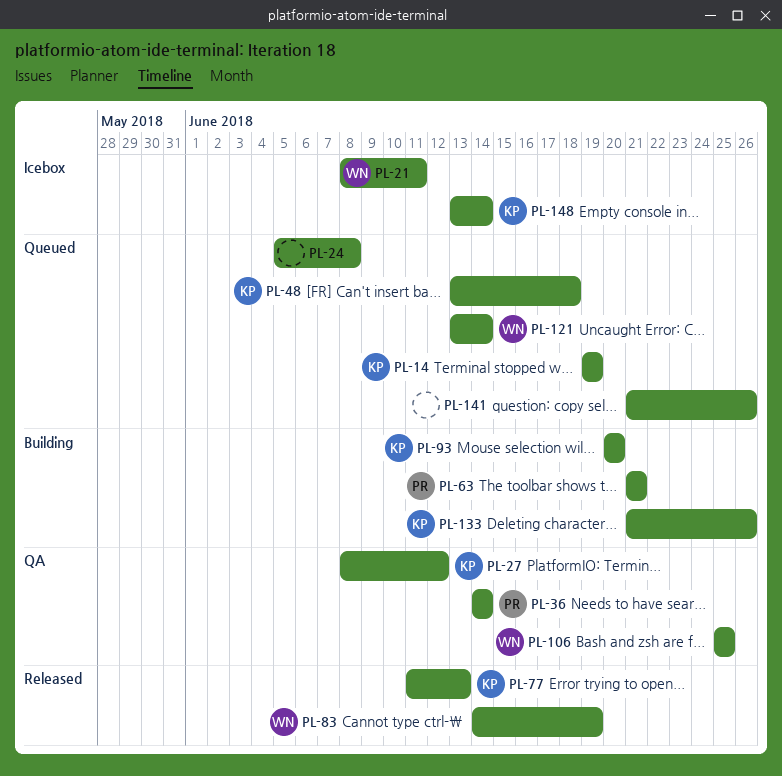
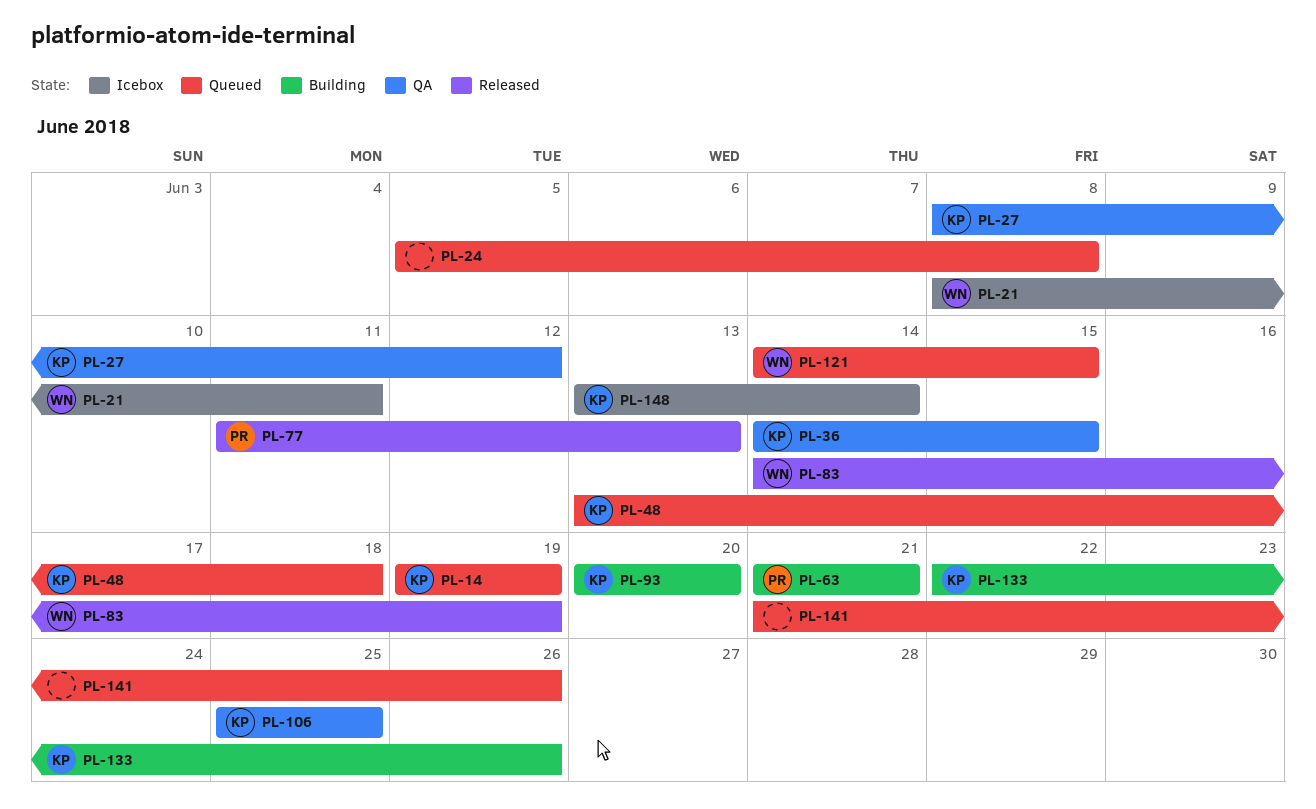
PL-36, owner: PR -> KP
PL-36, due: Jun 14 -> Jun 15
PL-77, owner: KP -> PR
PL-106, owner: WN -> KP
PL-121, start: Jun 13 -> Jun 14
PL-121, due: Jun 14 -> Jun 15
PL-133, start: Jun 21 -> Jun 22

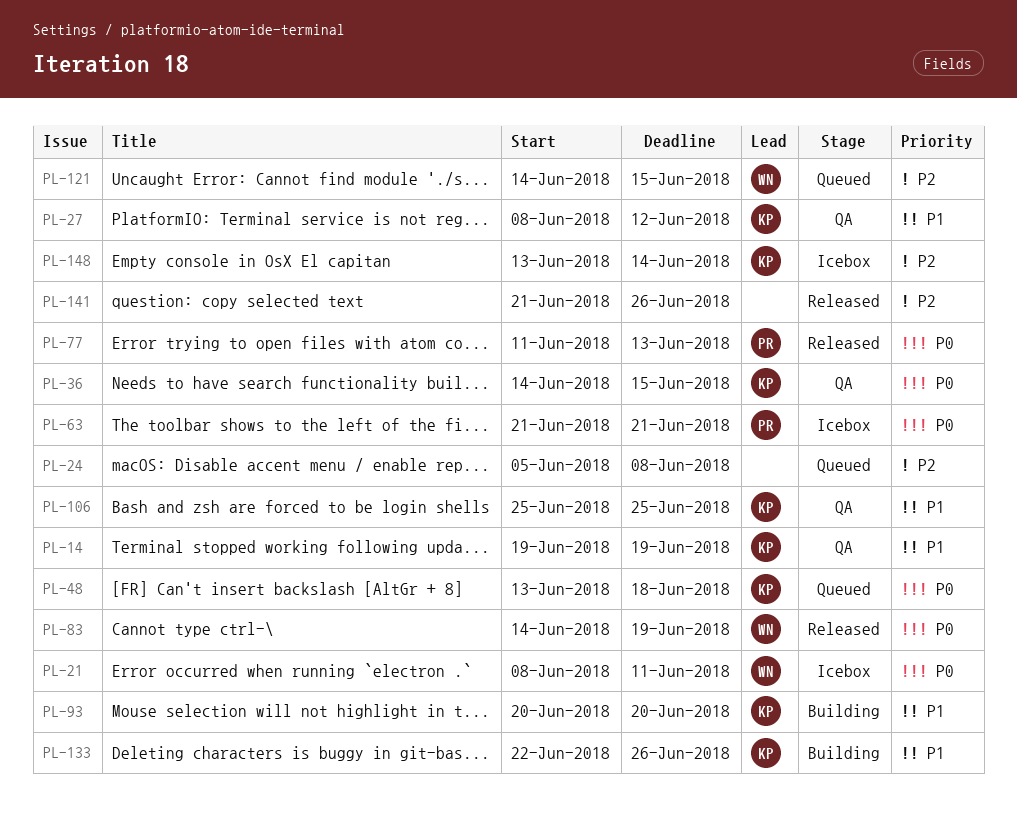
PL-14, status: Queued -> QA
PL-63, status: Building -> Icebox
PL-141, status: Queued -> Released

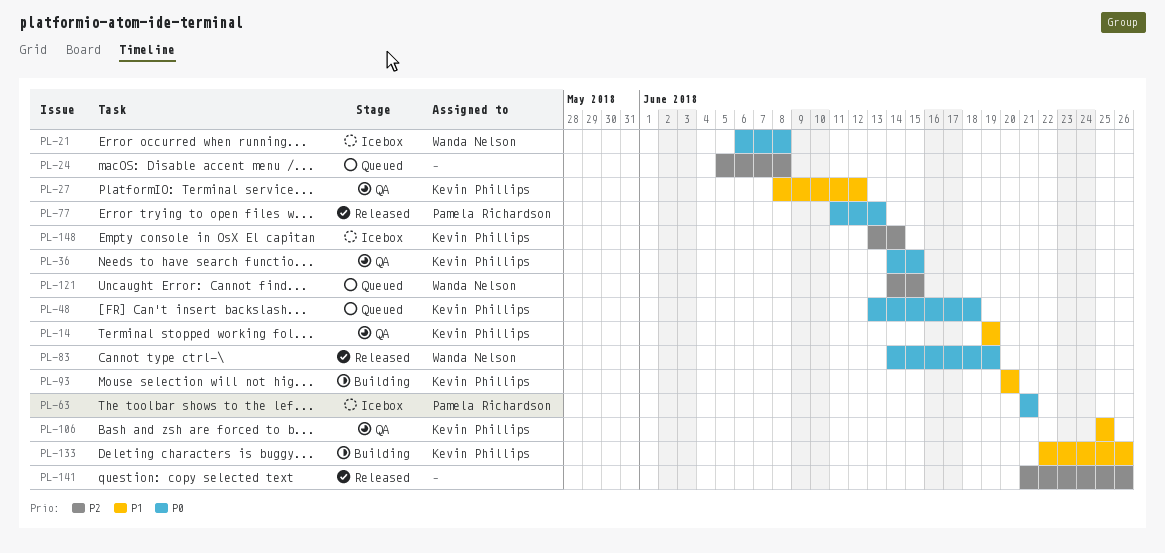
PL-21, start: Jun 8 -> Jun 6
PL-21, due: Jun 11 -> Jun 8

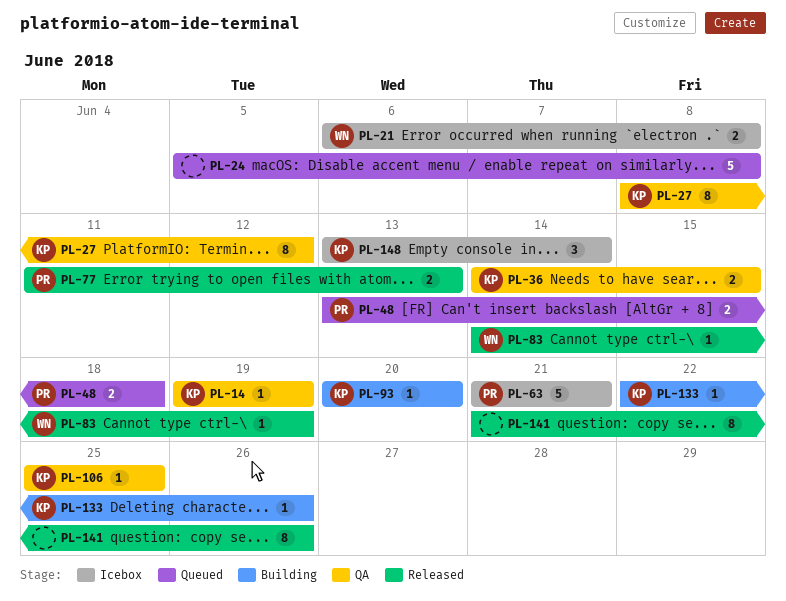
PL-48, owner: Kevin Phillips -> Pamela Richardson
PL-121: present -> none

